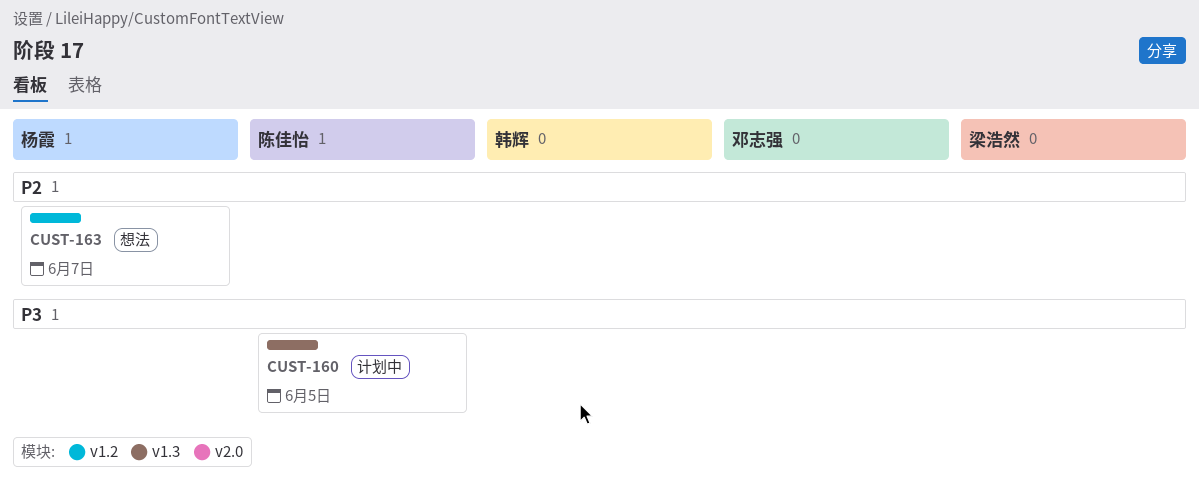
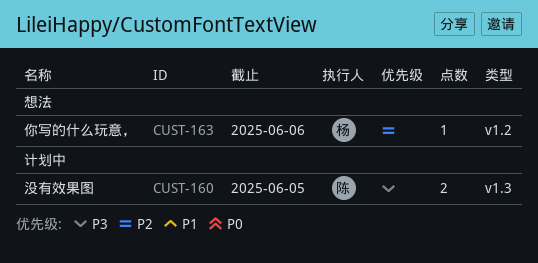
CUST-163, due: Jun 7 -> Jun 6

